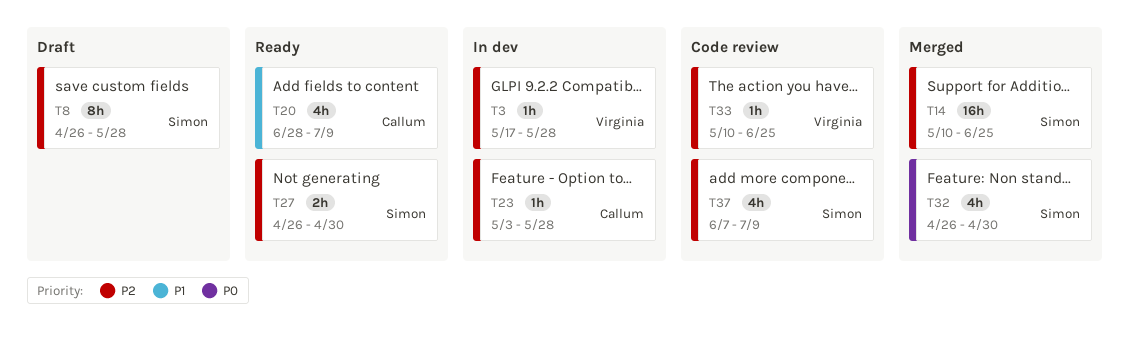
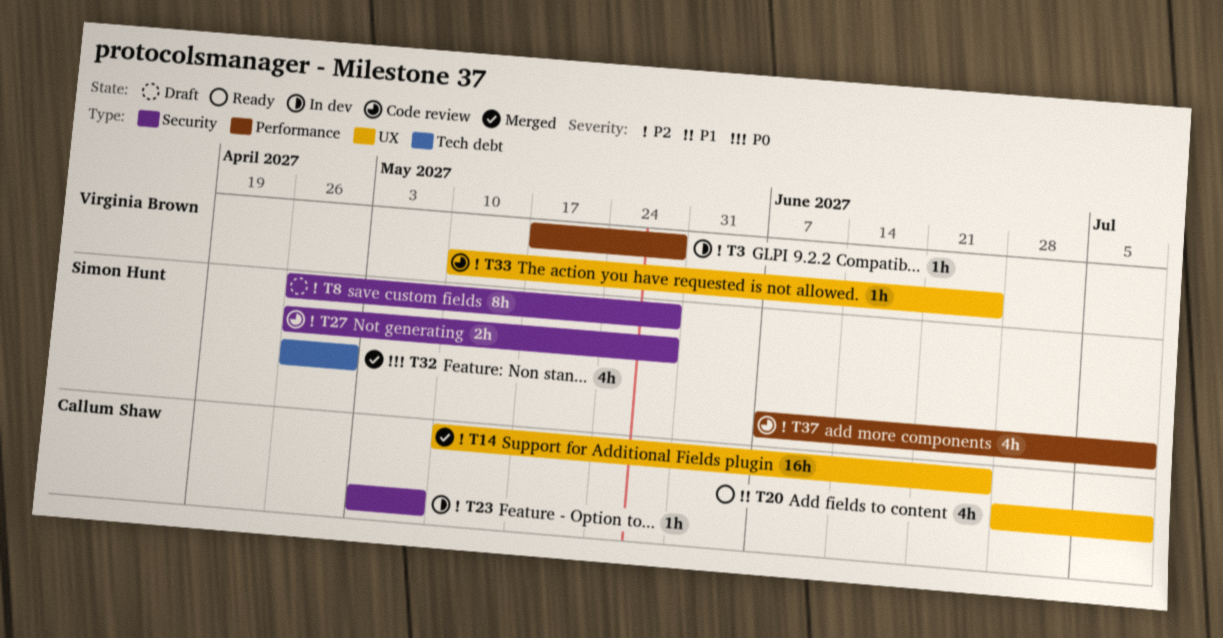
T14, owner: Simon Hunt -> Callum Shaw
T23, due: May 28 -> May 7
T27, status: Ready -> Code review
T27, due: Apr 30 -> May 28

